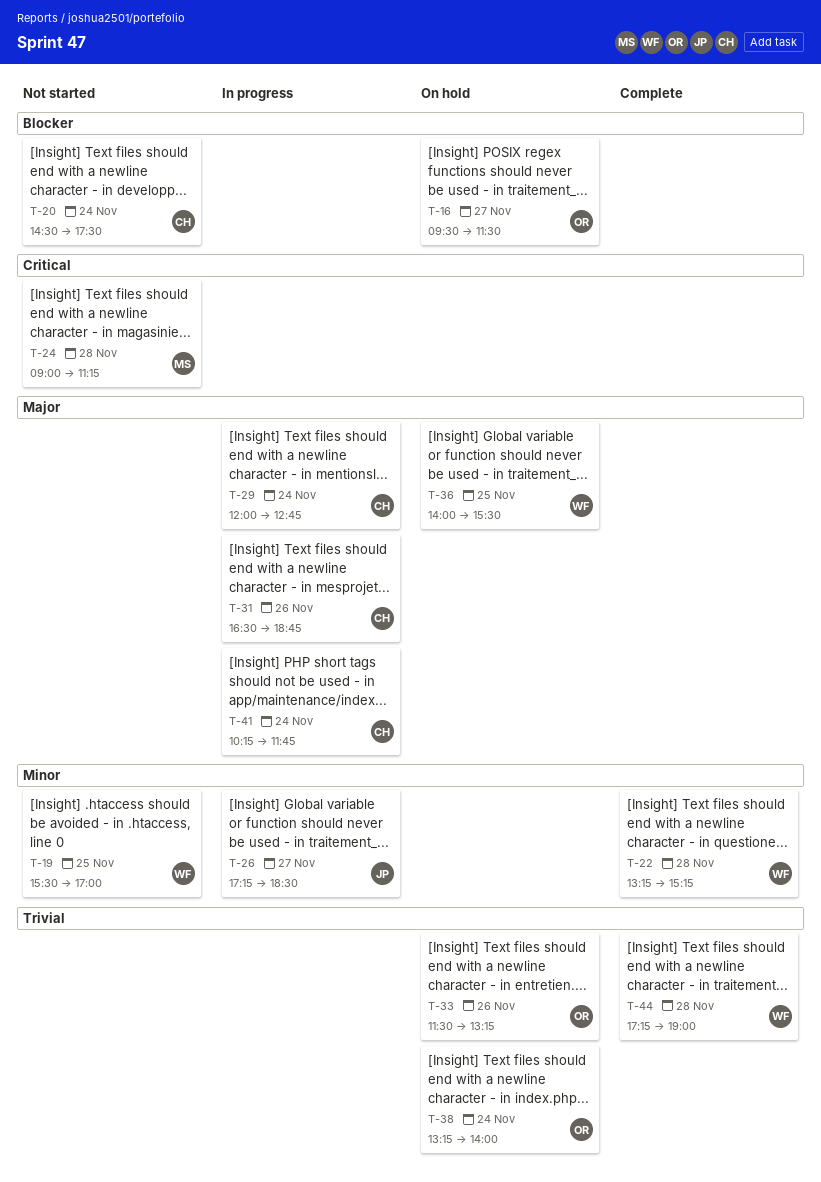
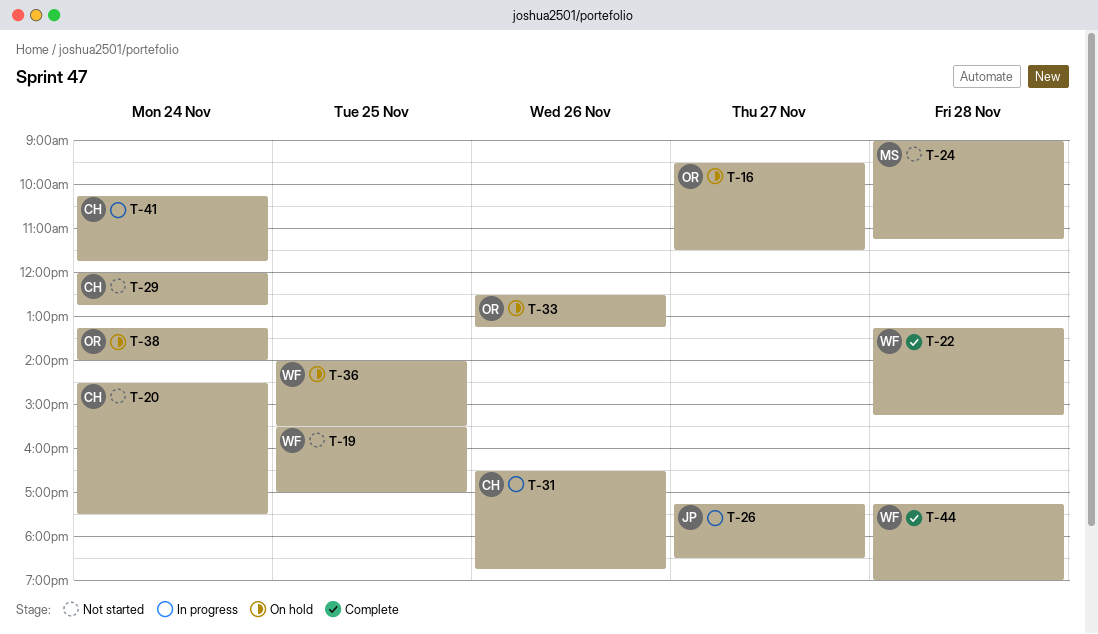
T-29, status: In progress -> Not started
T-33, begins: 11:30 -> 12:30

